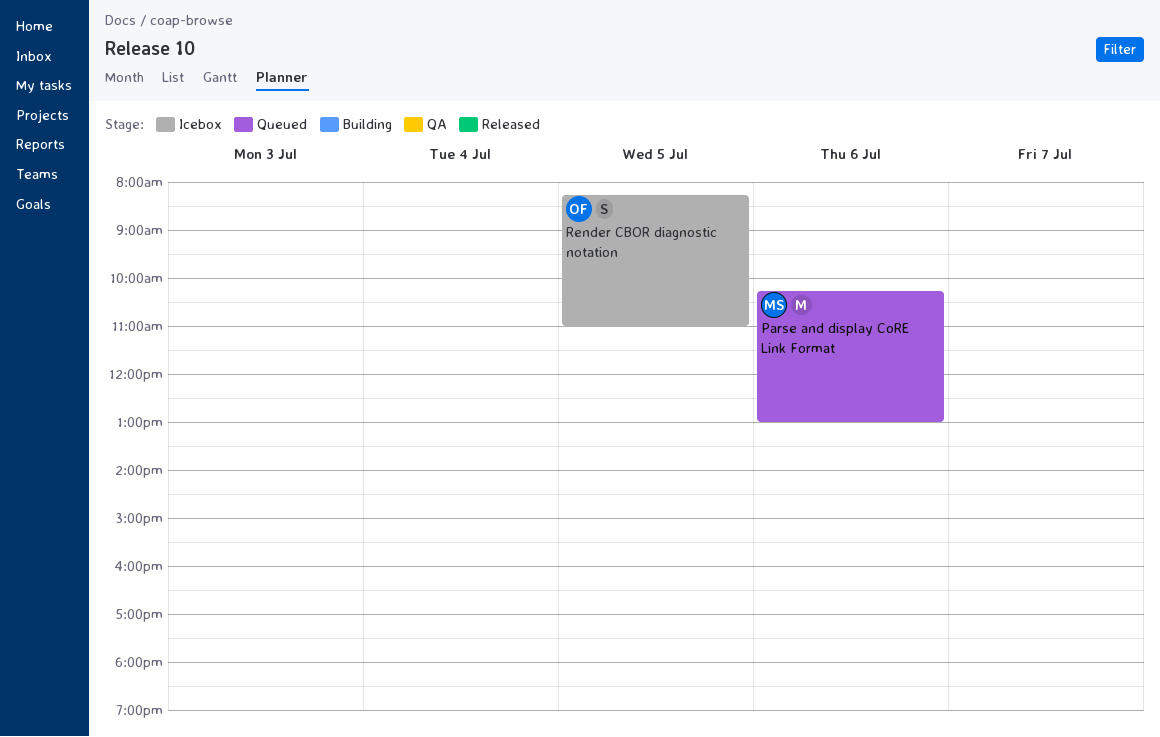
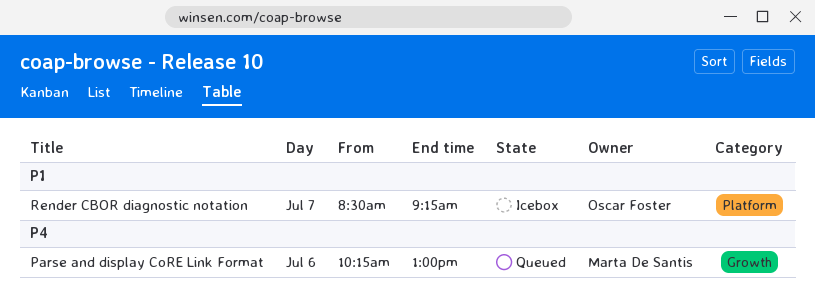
Render CBOR diagnostic notation, day: Jul 5 -> Jul 7
Render CBOR diagnostic notation, begins: 08:15 -> 08:30
Render CBOR diagnostic notation, ends: 11:00 -> 09:15

